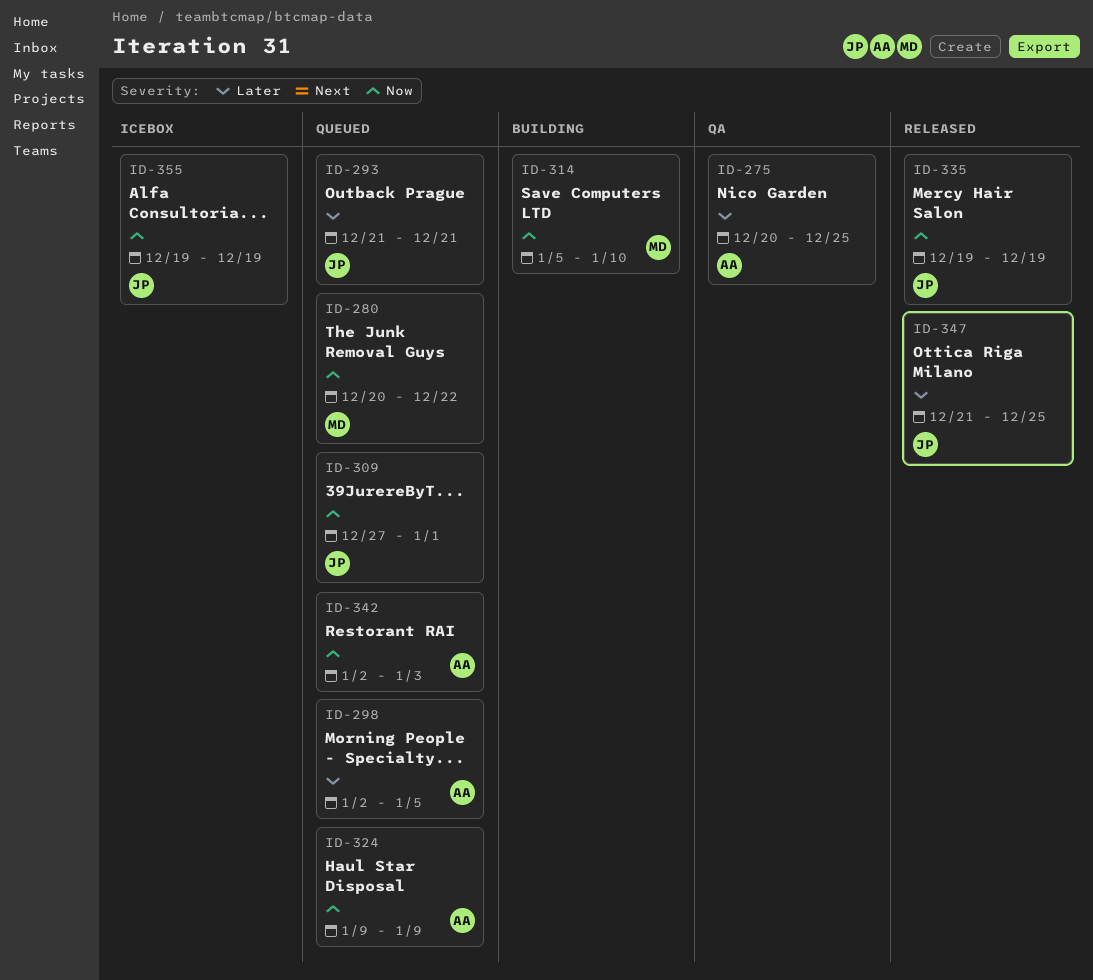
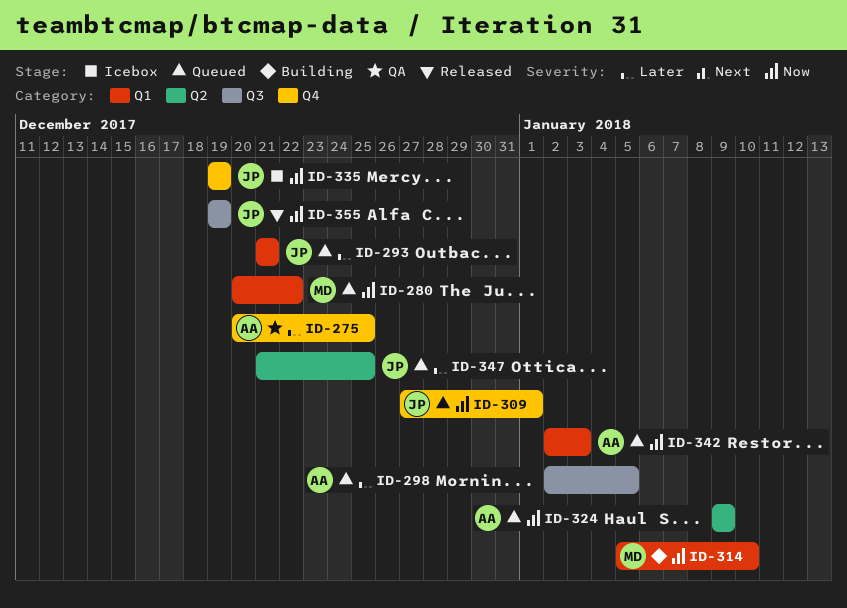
ID-335, status: Released -> Icebox
ID-347, status: Released -> Queued
ID-355, status: Icebox -> Released

